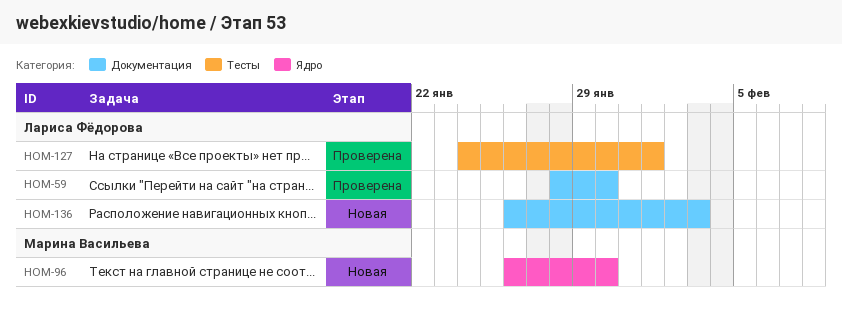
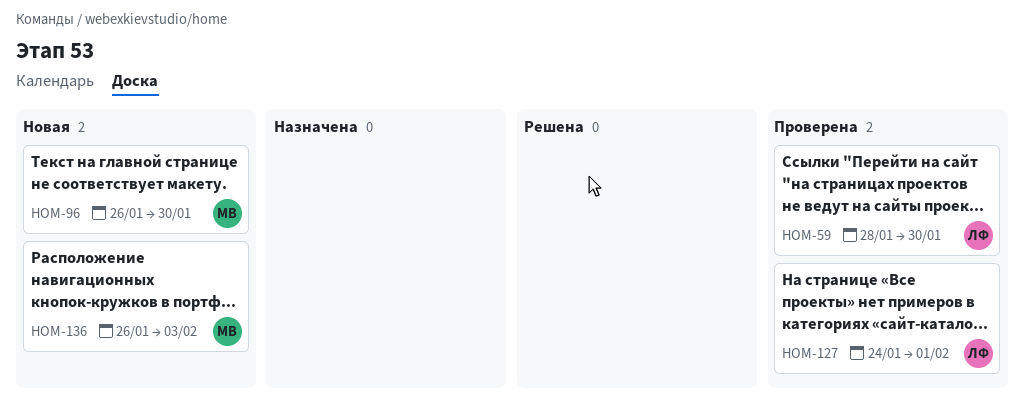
HOM-136, owner: Лариса Фёдорова -> Марина Васильева

